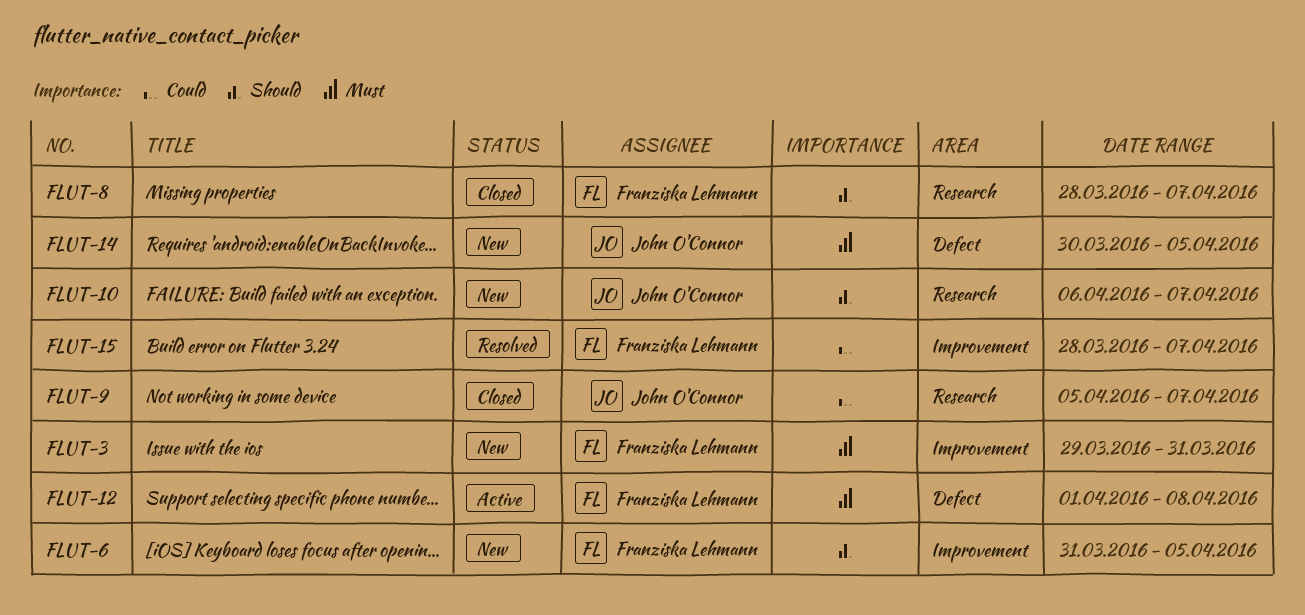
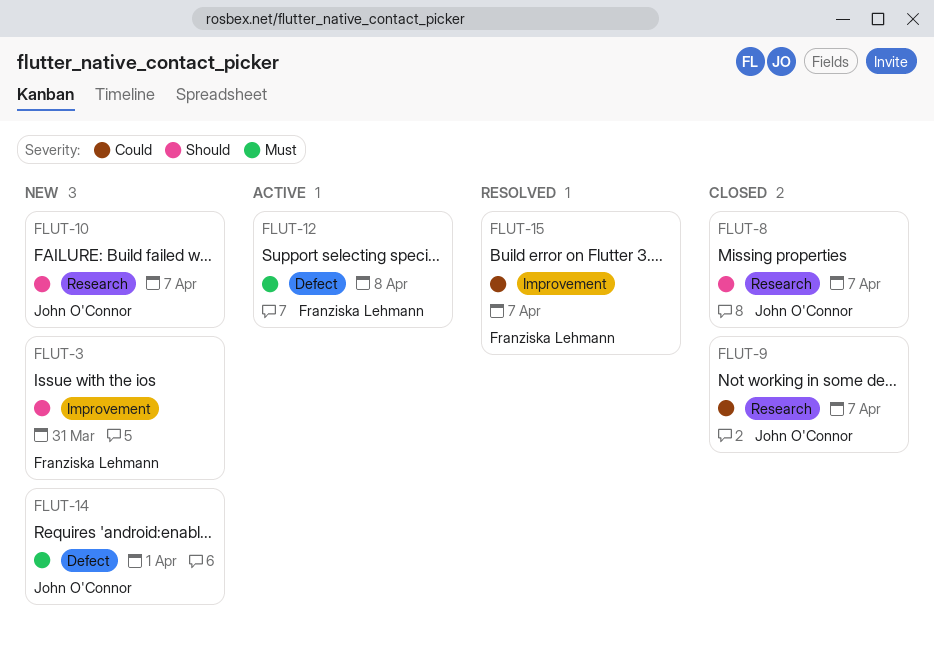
FLUT-3, priority: Must -> Should
FLUT-6: present -> none
FLUT-8, owner: Franziska Lehmann -> John O'Connor
FLUT-14, due: Apr 5 -> Apr 1

